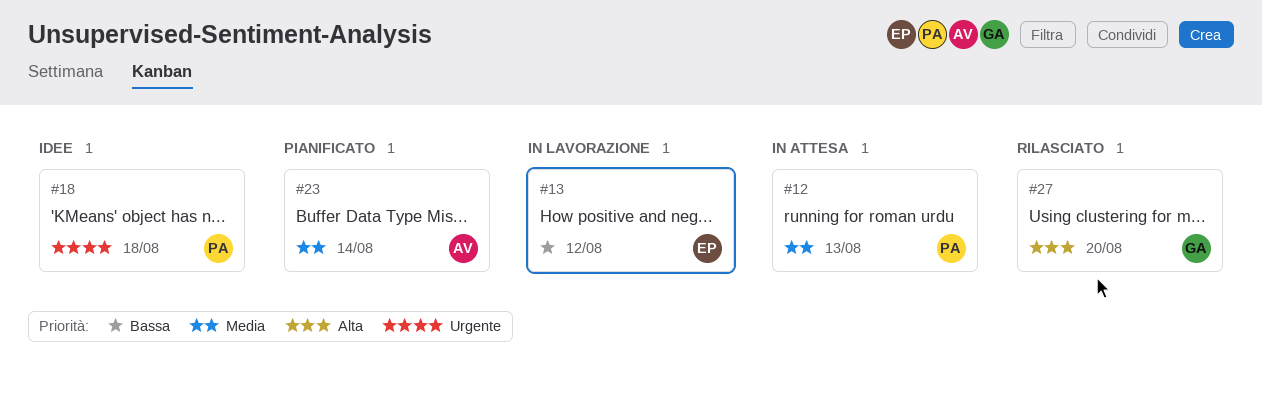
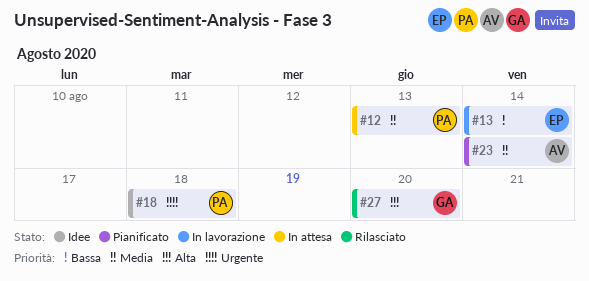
#13, due: Aug 12 -> Aug 14

